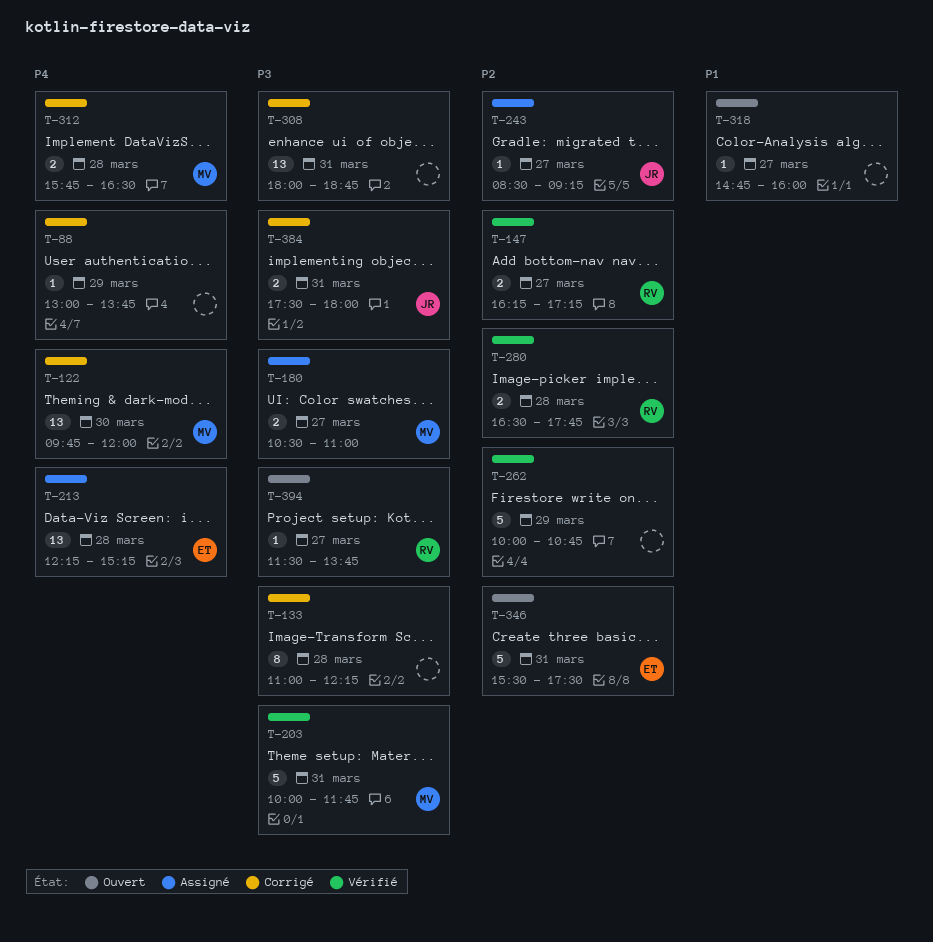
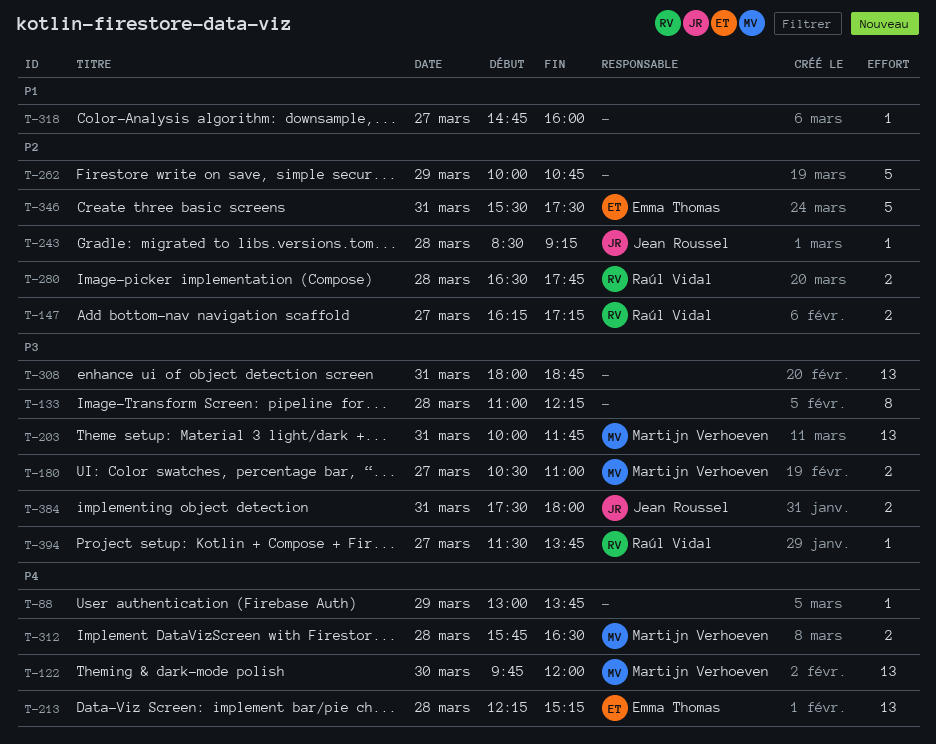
T-203, estimate: 5 -> 13
T-243, day: Mar 27 -> Mar 28

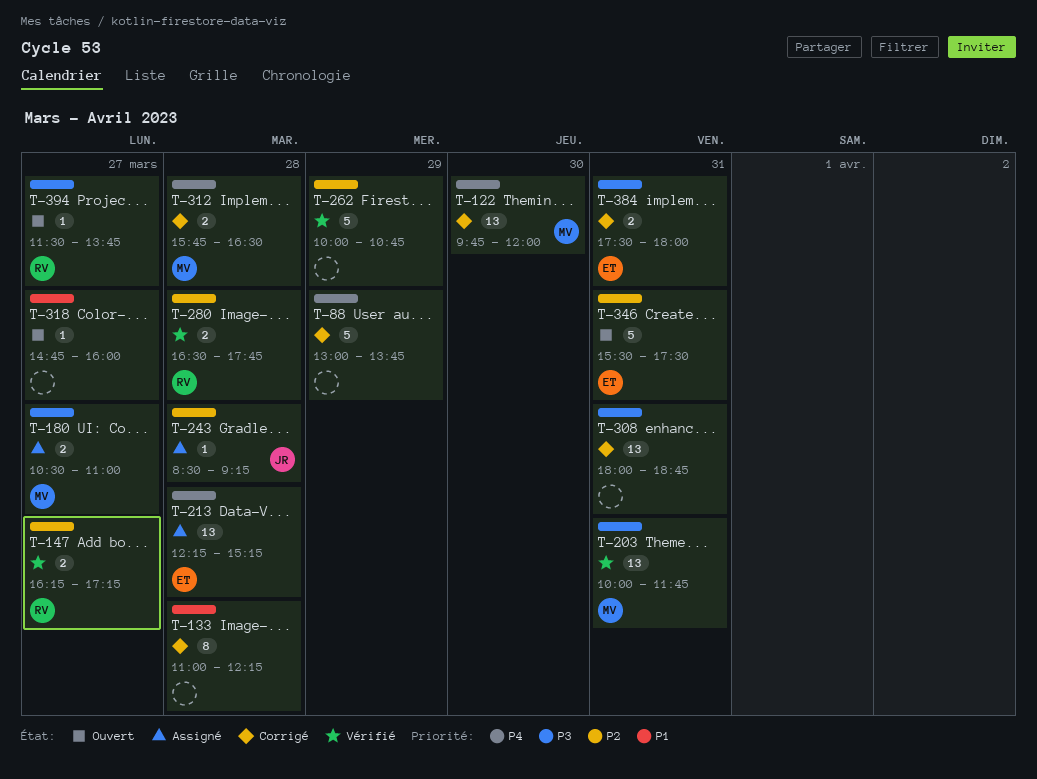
T-88, estimate: 1 -> 5
T-133, priority: P3 -> P1
T-384, owner: Jean Roussel -> Emma Thomas

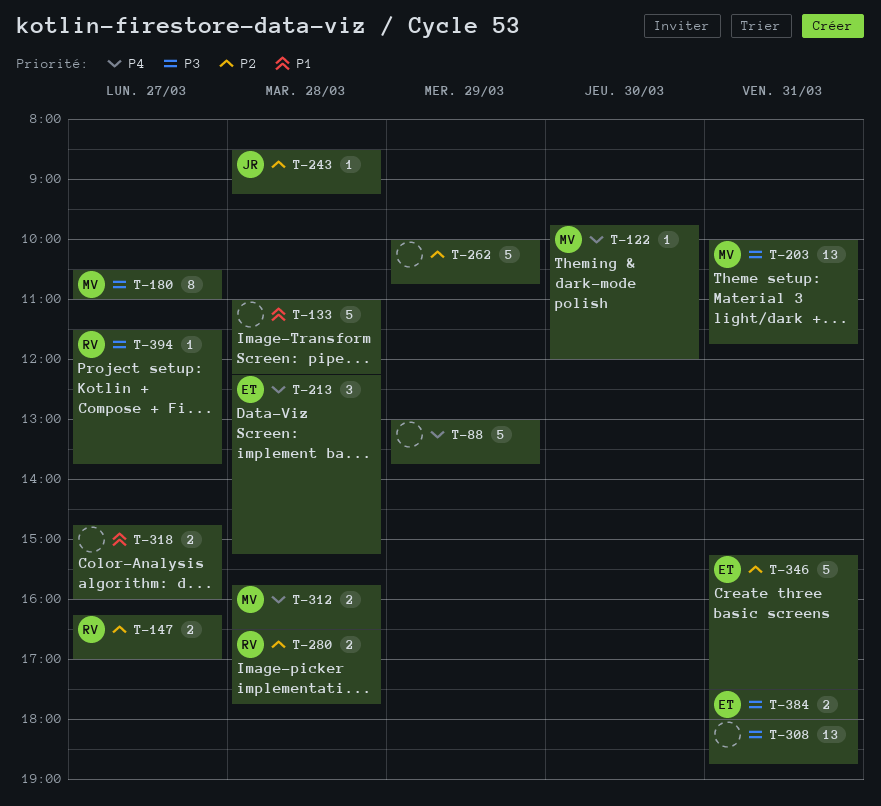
T-122, estimate: 13 -> 1
T-133, estimate: 8 -> 5
T-147, ends: 17:15 -> 17:00
T-180, estimate: 2 -> 8
T-213, estimate: 13 -> 3
T-318, estimate: 1 -> 2
T-346, begins: 15:30 -> 15:15

